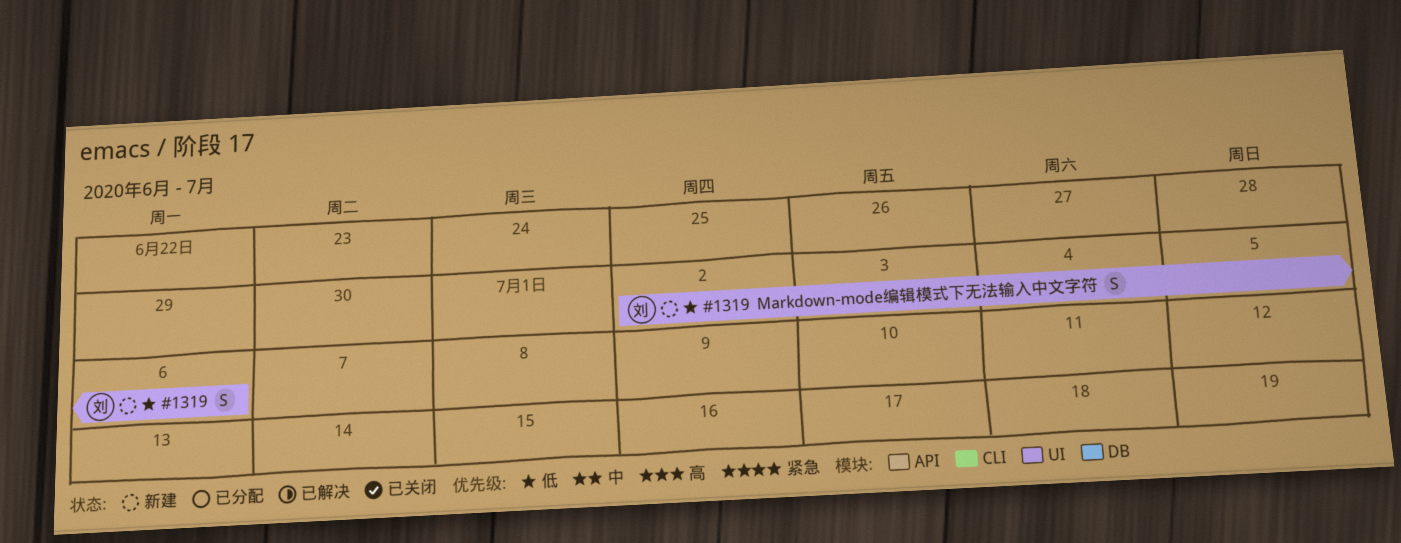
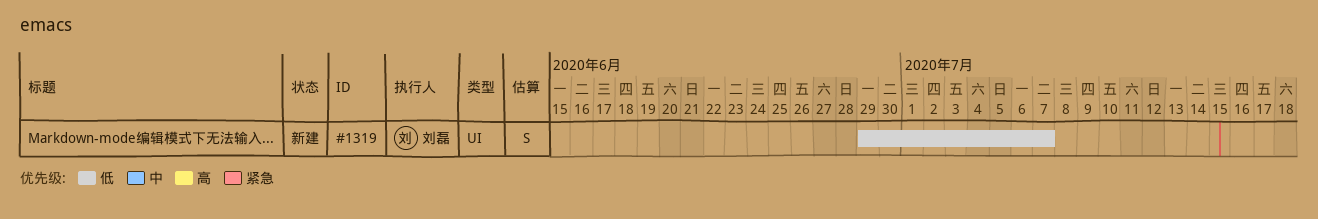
#1319, start: Jul 2 -> Jun 29
#1319, due: Jul 6 -> Jul 7

